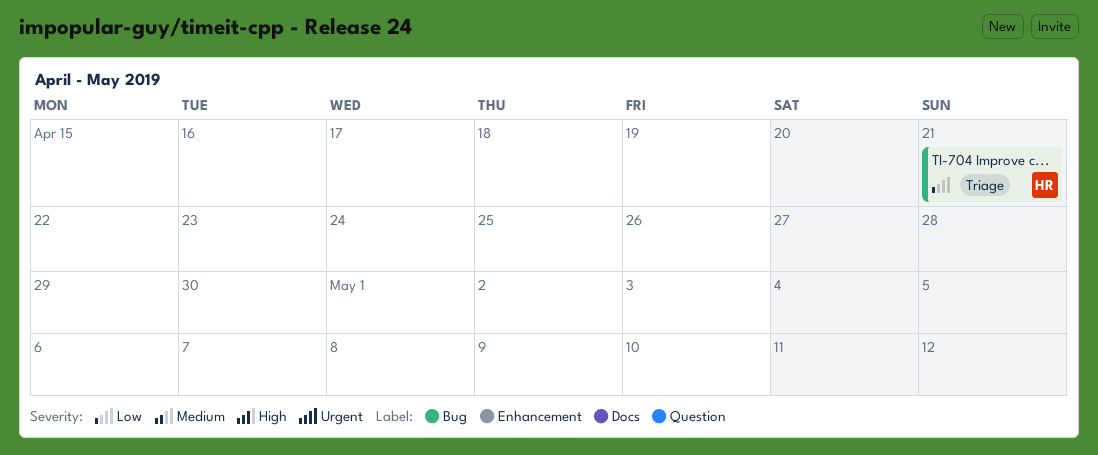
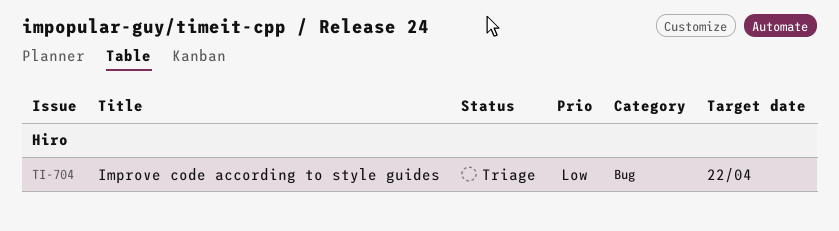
TI-704, due: Apr 21 -> Apr 22

